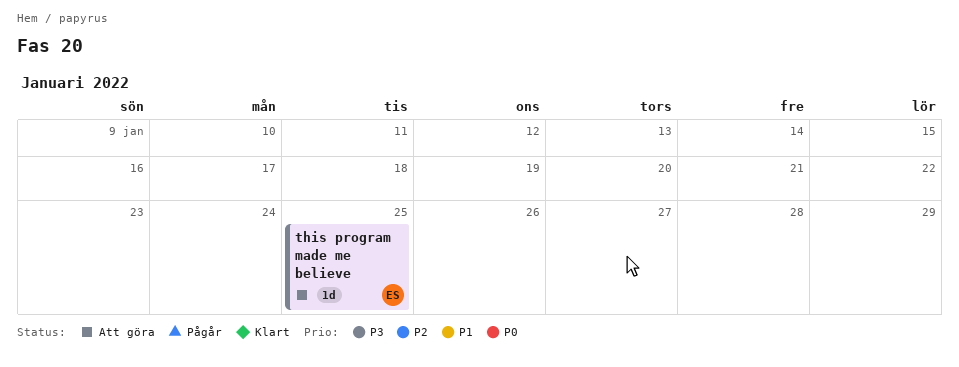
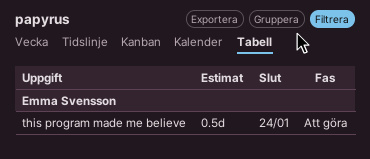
this program made me believe, estimate: 1d -> 0.5d
this program made me believe, due: Jan 25 -> Jan 24

